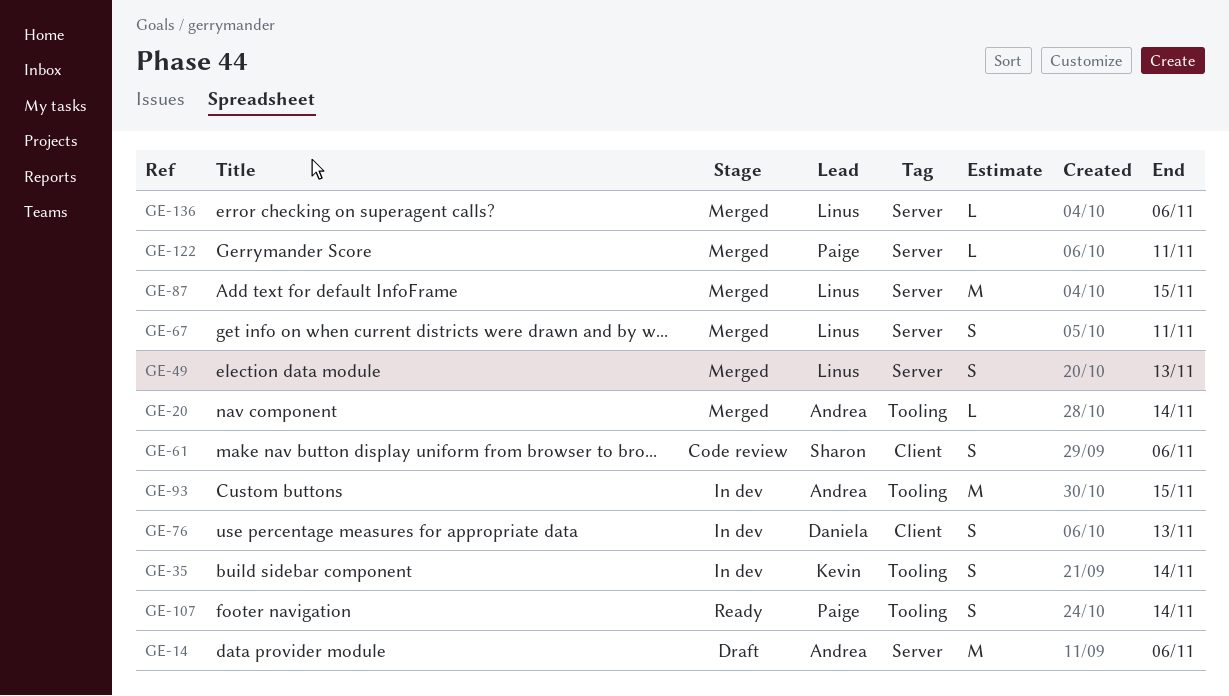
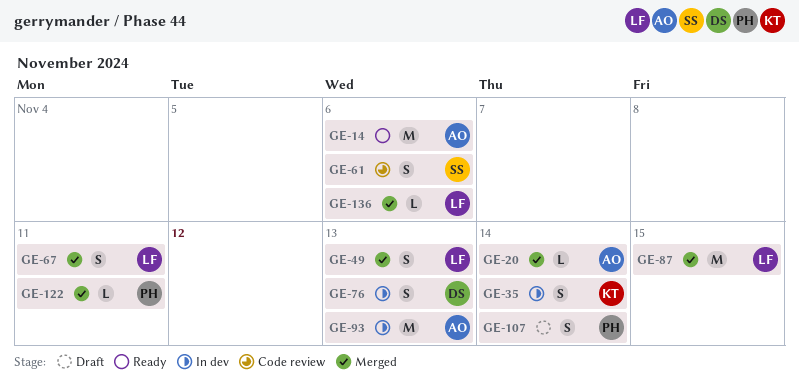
GE-14, status: Draft -> Ready
GE-93, due: Nov 15 -> Nov 13
GE-107, status: Ready -> Draft

